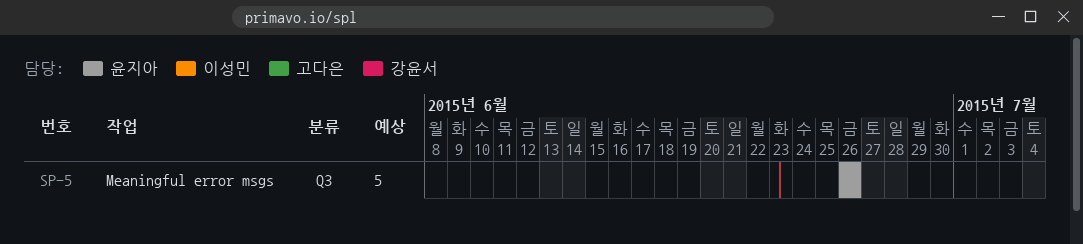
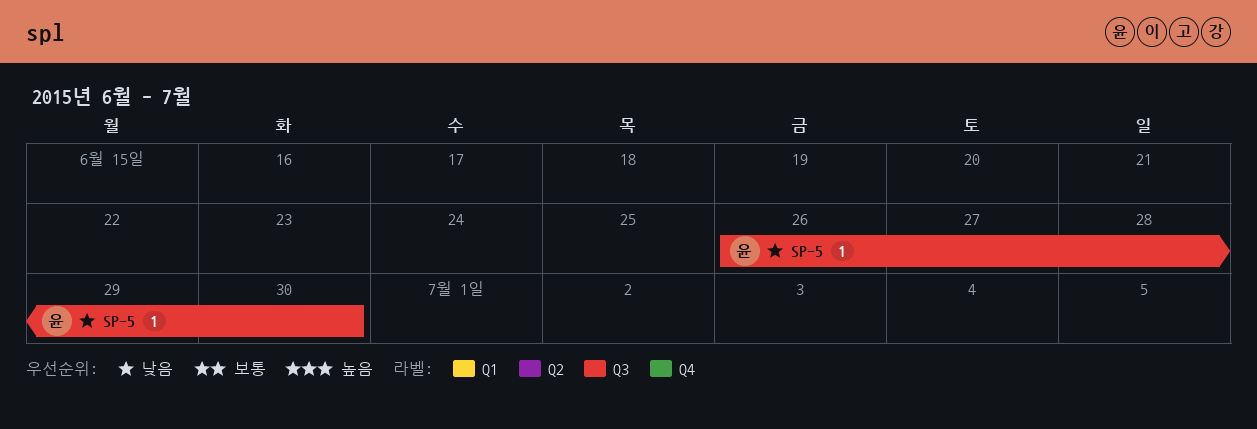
SP-5, estimate: 5 -> 1
SP-5, due: Jun 26 -> Jun 30

